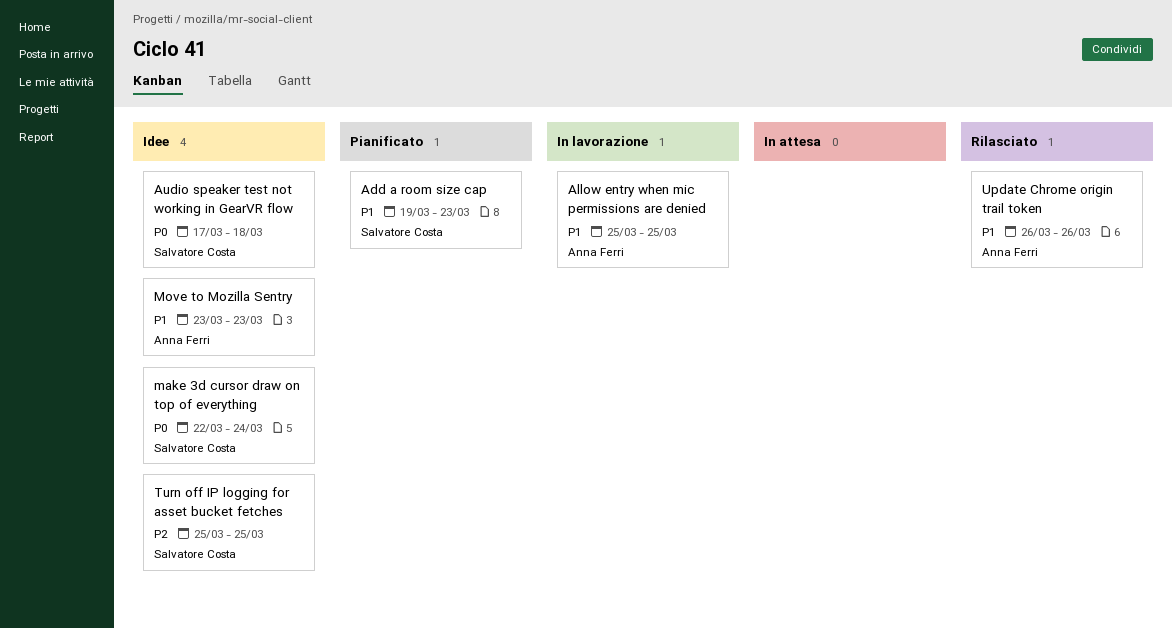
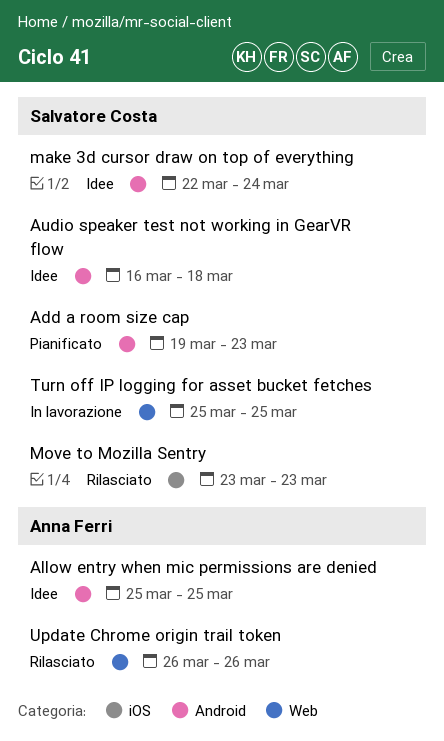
Allow entry when mic permissions are denied, status: In lavorazione -> Idee
Audio speaker test not working in GearVR flow, start: Mar 17 -> Mar 16
Move to Mozilla Sentry, status: Idee -> Rilasciato
Move to Mozilla Sentry, owner: Anna Ferri -> Salvatore Costa
Turn off IP logging for asset bucket fetches, status: Idee -> In lavorazione

